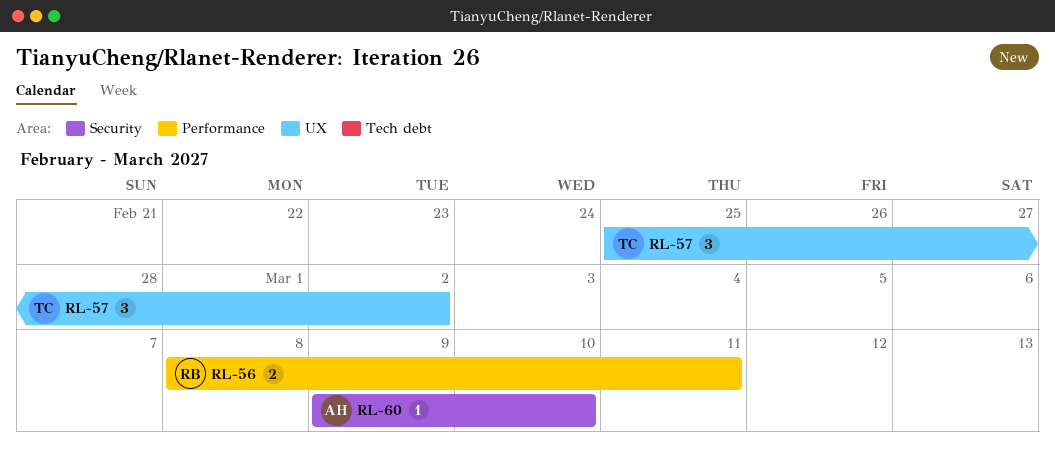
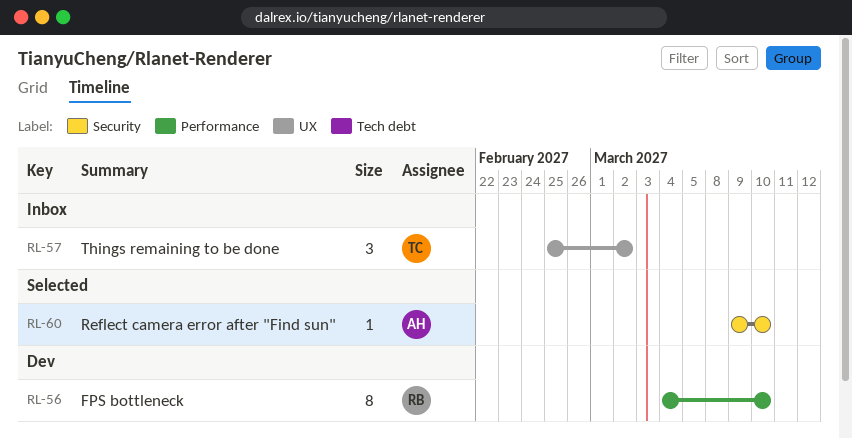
RL-56, estimate: 2 -> 8
RL-56, start: Mar 8 -> Mar 4
RL-56, due: Mar 11 -> Mar 10

